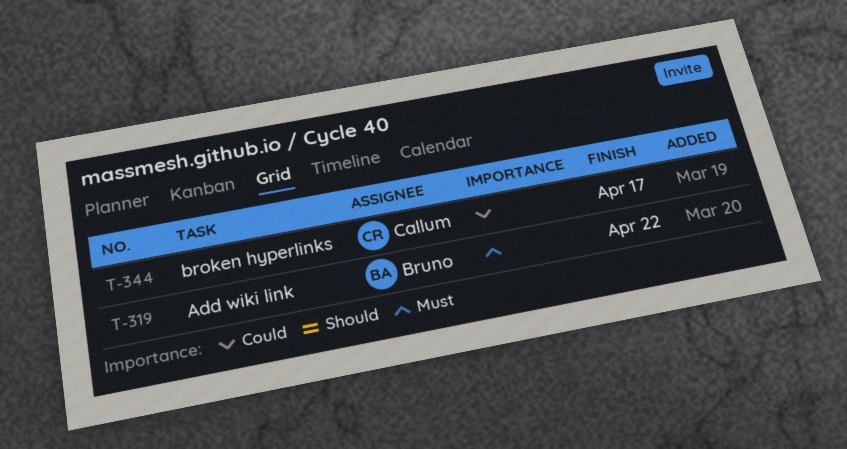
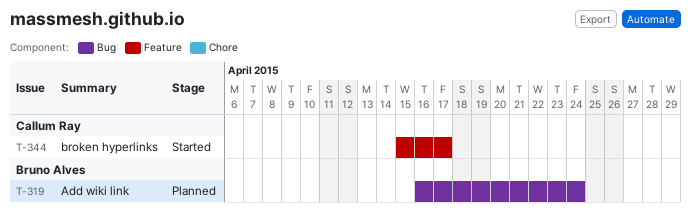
T-319, due: Apr 22 -> Apr 24

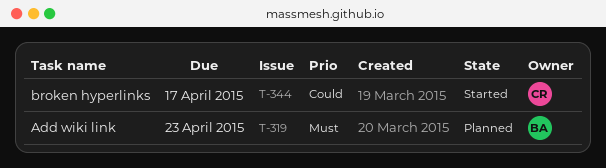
T-319, due: Apr 24 -> Apr 23

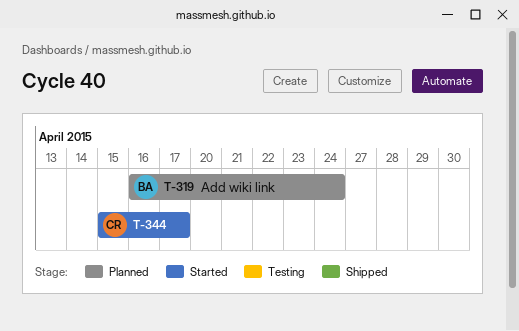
T-319, due: Apr 23 -> Apr 24

